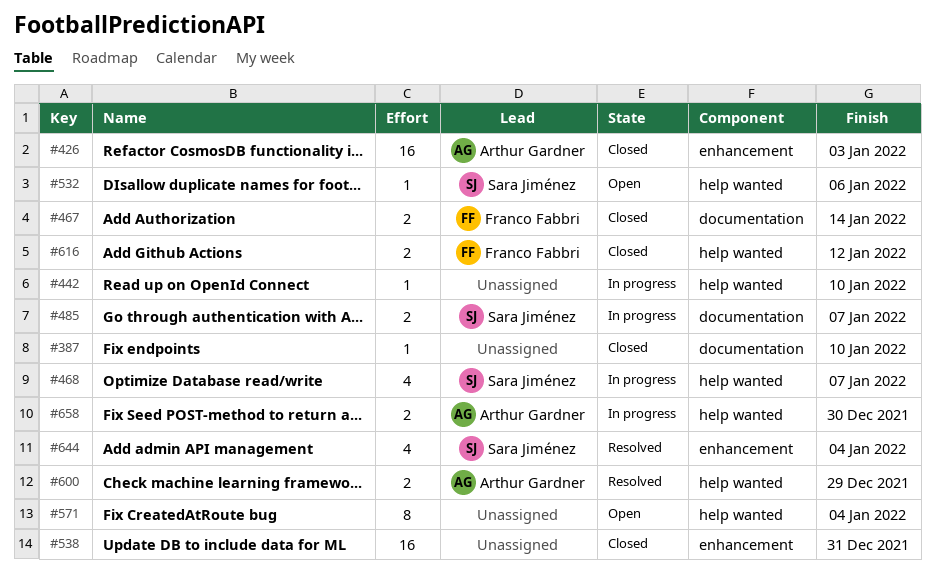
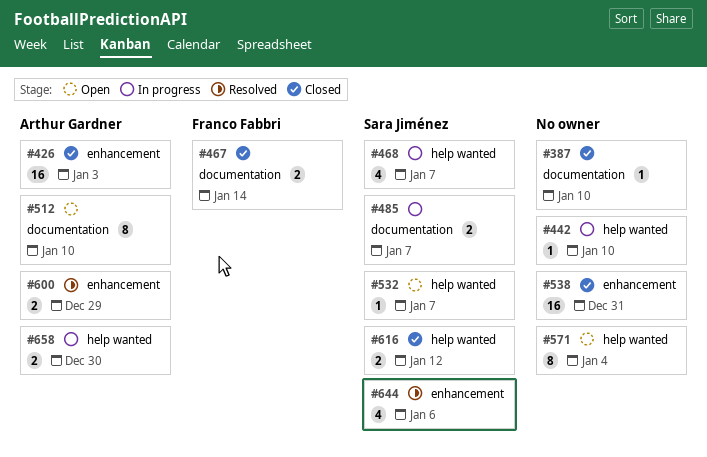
#512: none -> present
#532, due: Jan 6 -> Jan 7
#600, label: help wanted -> enhancement
#616, owner: Franco Fabbri -> Sara Jiménez
#644, due: Jan 4 -> Jan 6

